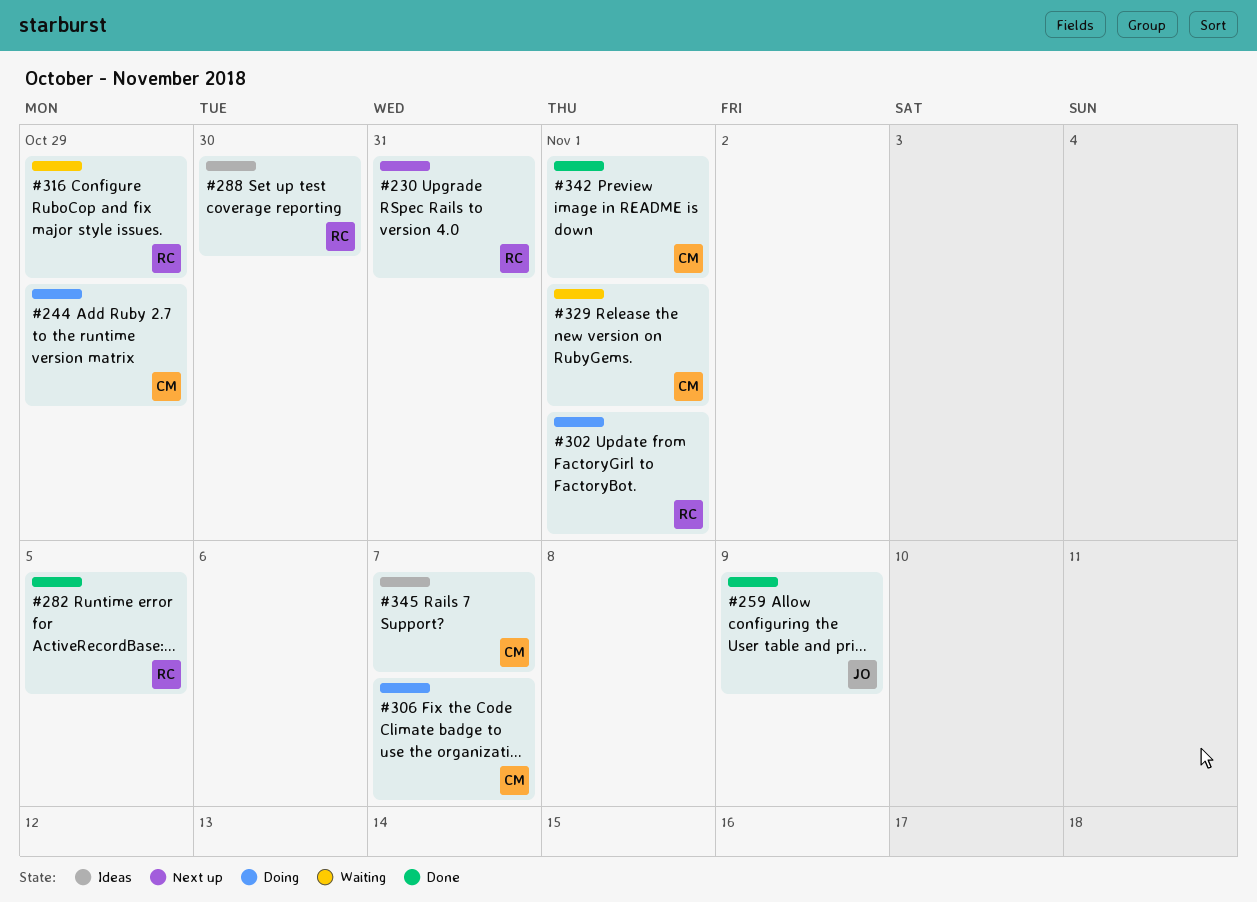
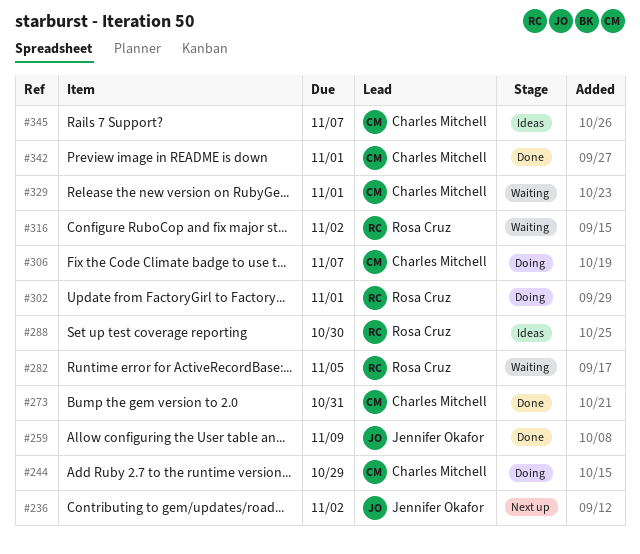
#230: present -> none
#236: none -> present
#273: none -> present
#282, status: Done -> Waiting
#316, due: Oct 29 -> Nov 2

